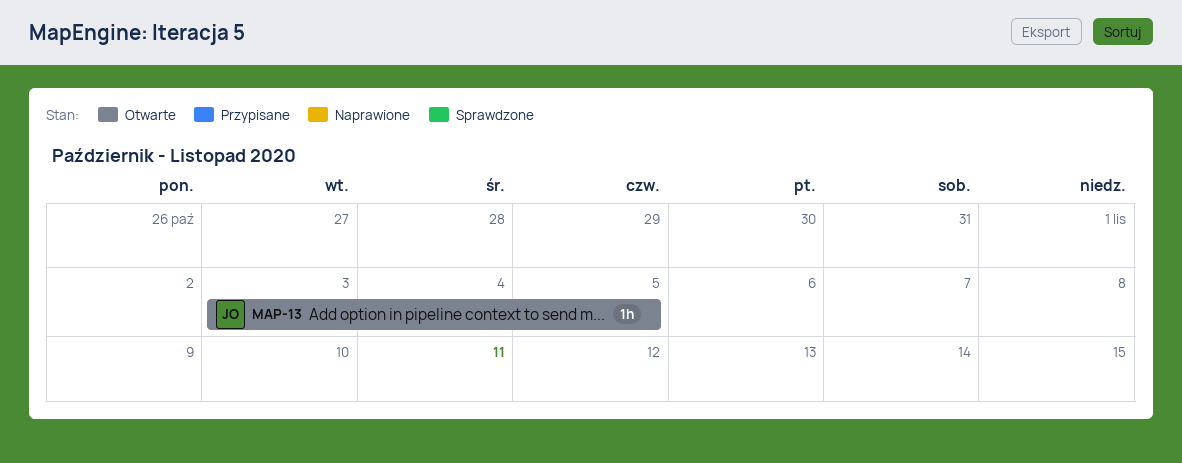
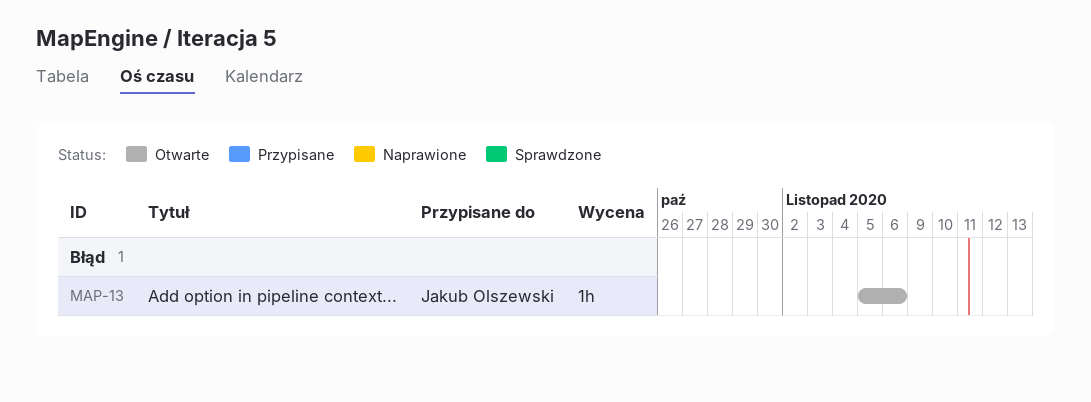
MAP-13, start: Nov 3 -> Nov 5
MAP-13, due: Nov 5 -> Nov 6

